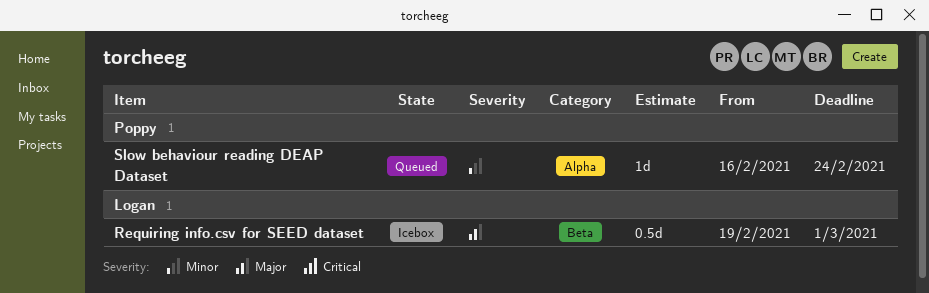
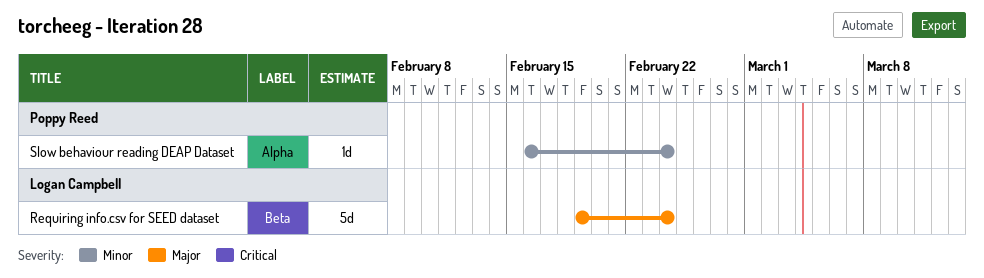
Requiring info.csv for SEED dataset, estimate: 0.5d -> 5d
Requiring info.csv for SEED dataset, due: Mar 1 -> Feb 24

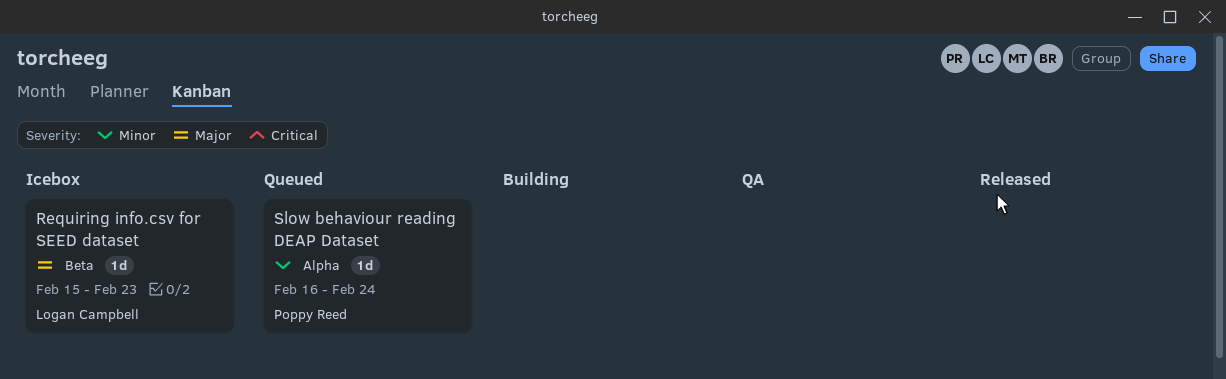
Requiring info.csv for SEED dataset, estimate: 5d -> 1d
Requiring info.csv for SEED dataset, start: Feb 19 -> Feb 15
Requiring info.csv for SEED dataset, due: Feb 24 -> Feb 23

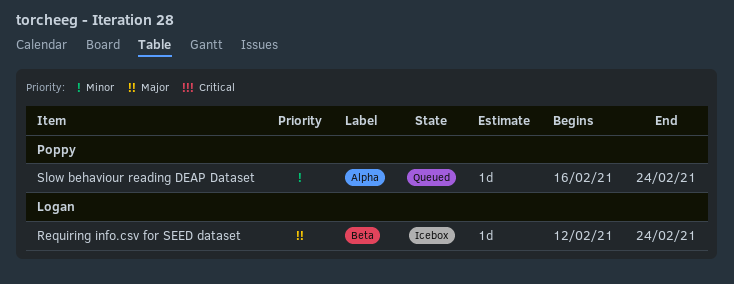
Requiring info.csv for SEED dataset, start: Feb 15 -> Feb 12
Requiring info.csv for SEED dataset, due: Feb 23 -> Feb 24

